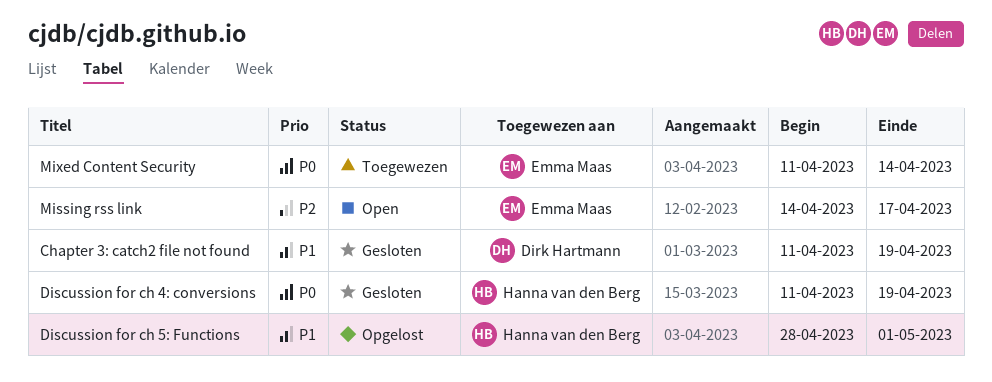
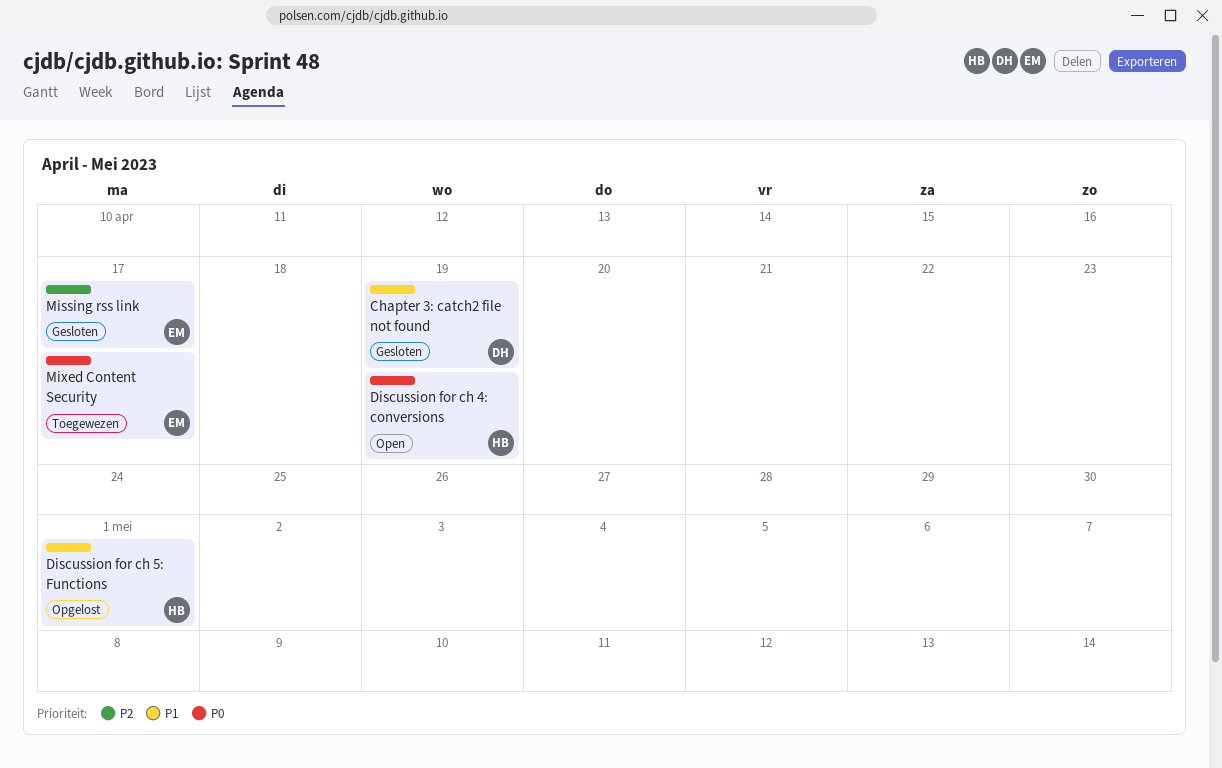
Discussion for ch 4: conversions, status: Gesloten -> Open
Missing rss link, status: Open -> Gesloten
Mixed Content Security, due: Apr 14 -> Apr 17

